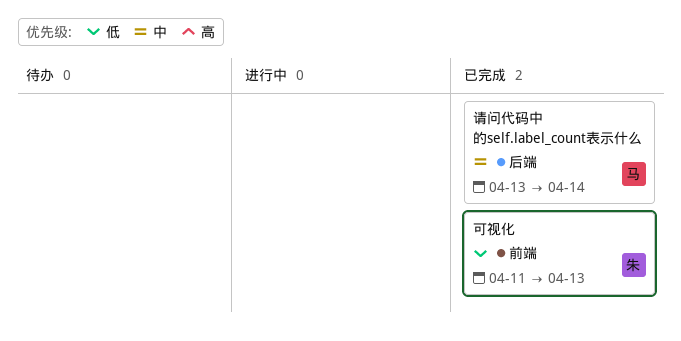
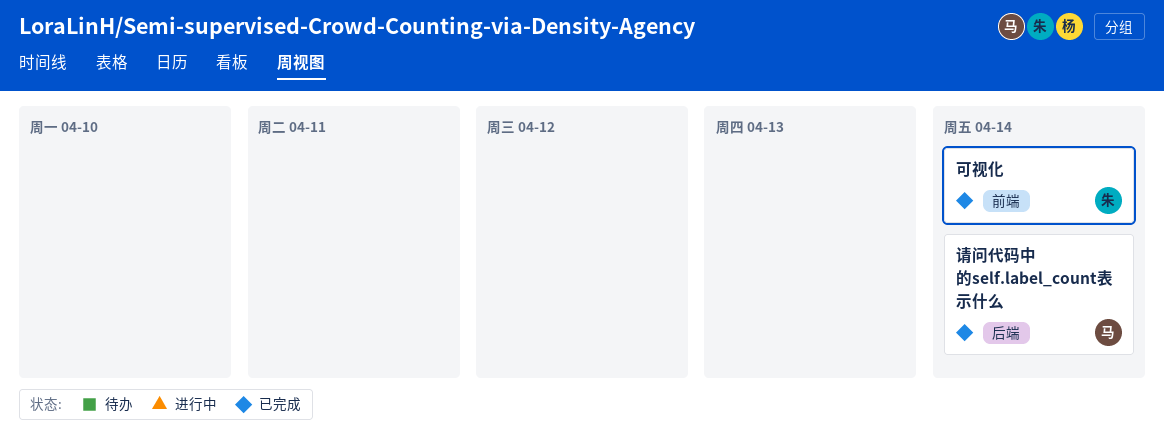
可视化, due: Apr 13 -> Apr 14

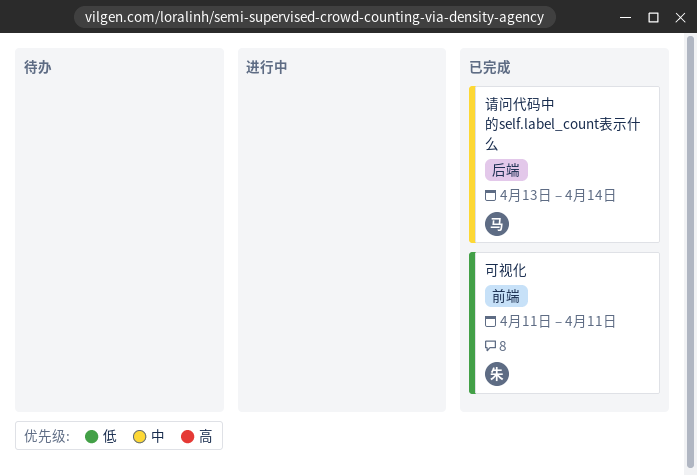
可视化, due: Apr 14 -> Apr 11

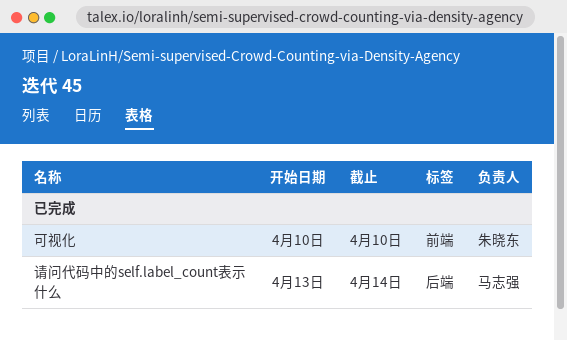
可视化, start: Apr 11 -> Apr 10
可视化, due: Apr 11 -> Apr 10

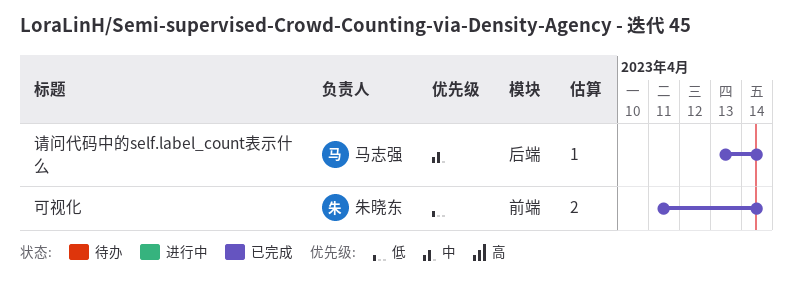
可视化, start: Apr 10 -> Apr 11
可视化, due: Apr 10 -> Apr 14

